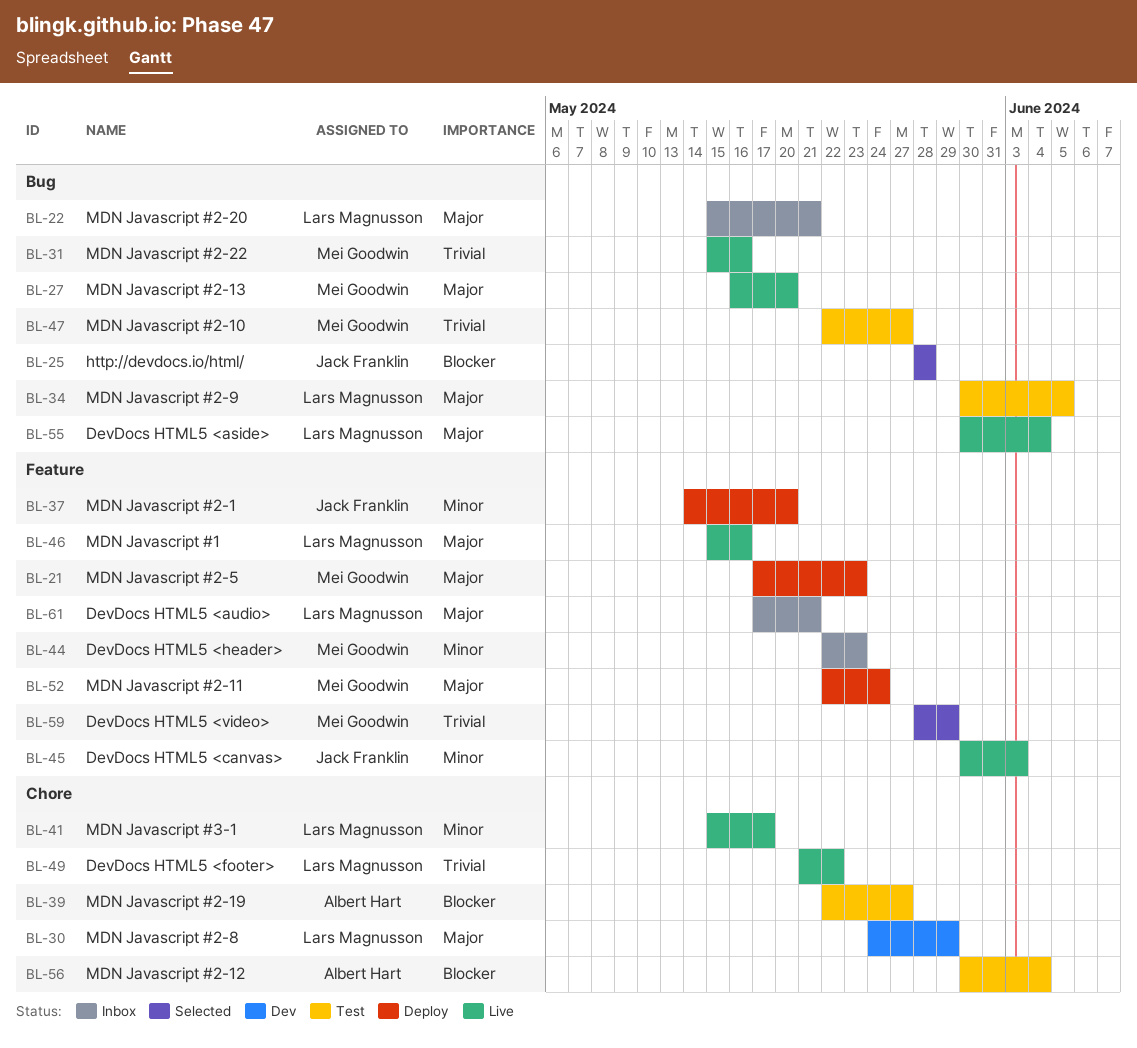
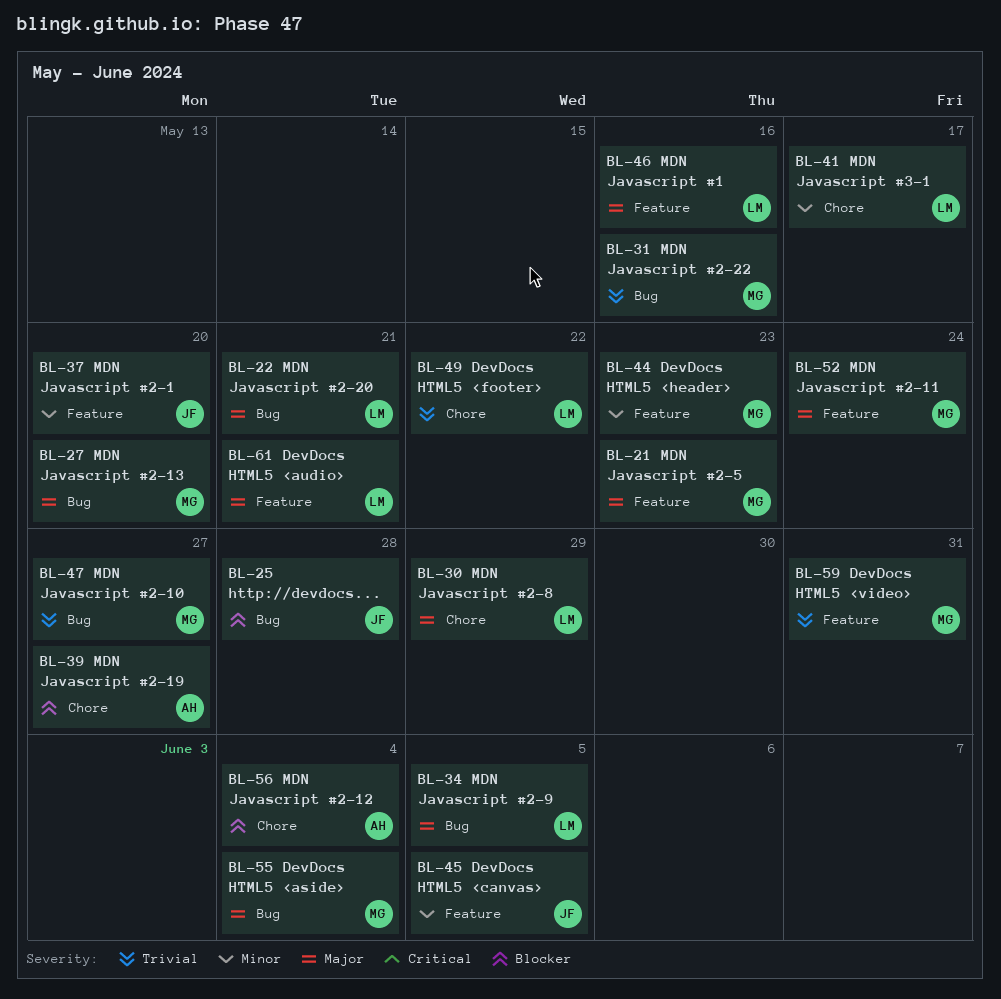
BL-45, due: Jun 3 -> Jun 5
BL-55, owner: Lars Magnusson -> Mei Goodwin
BL-59, due: May 29 -> May 31

